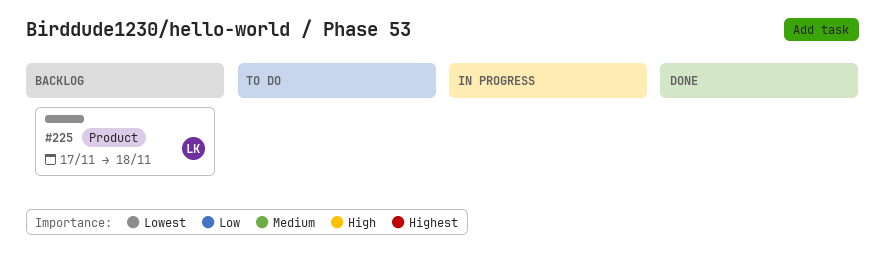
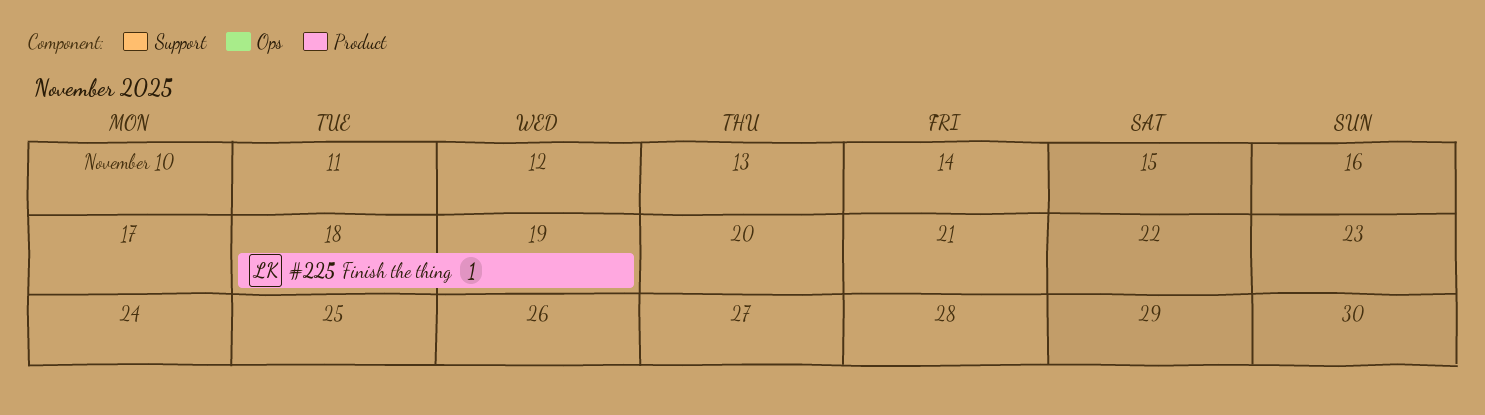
#225, start: Nov 17 -> Nov 18
#225, due: Nov 18 -> Nov 19

